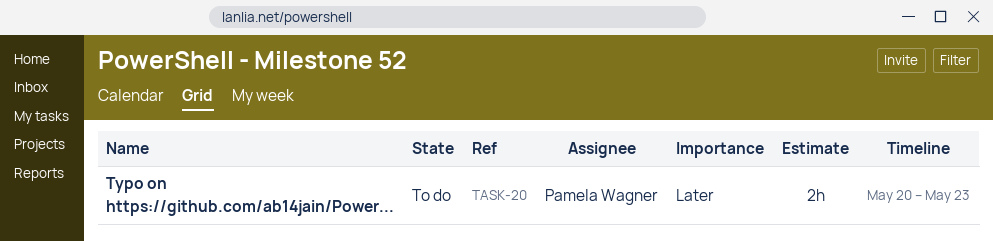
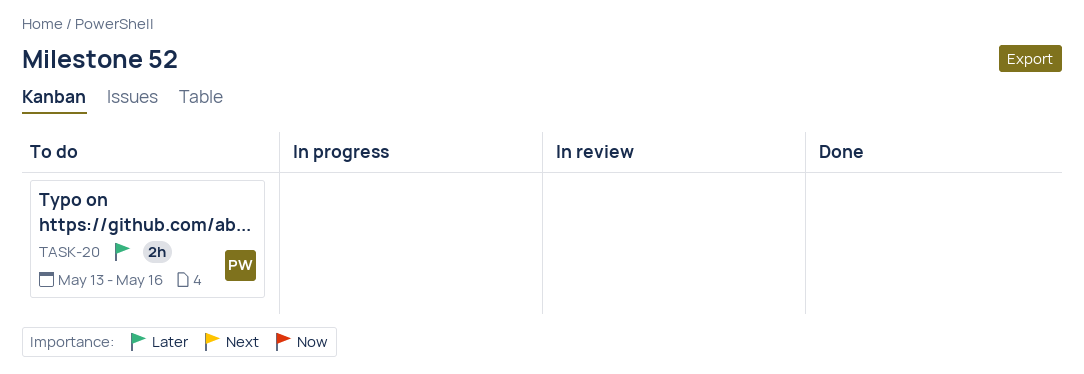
TASK-20, start: May 20 -> May 13
TASK-20, due: May 23 -> May 16

